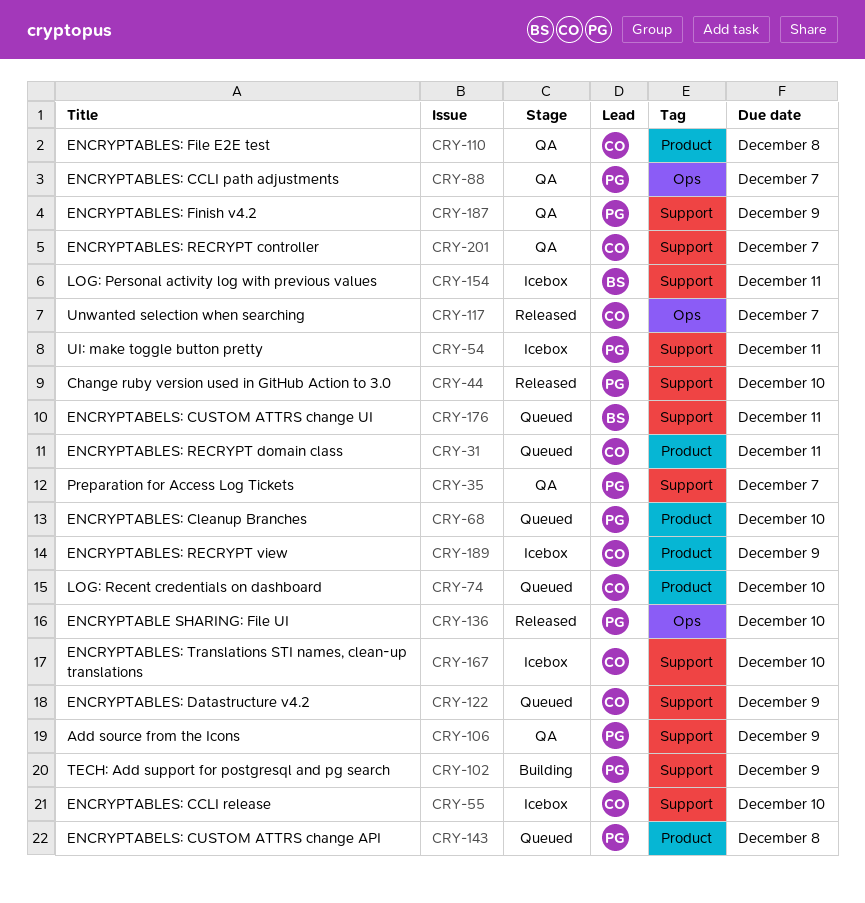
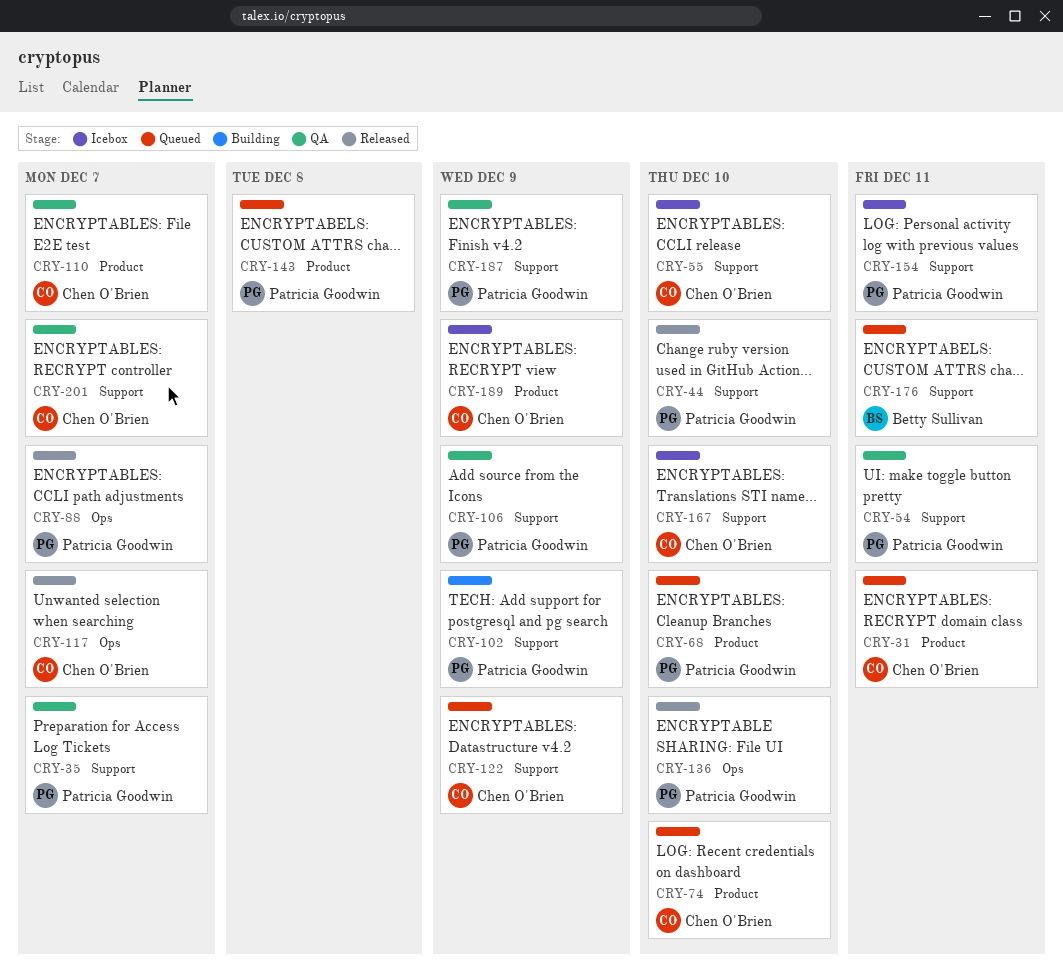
CRY-54, status: Icebox -> QA
CRY-88, status: QA -> Released
CRY-110, due: Dec 8 -> Dec 7
CRY-154, owner: Betty Sullivan -> Patricia Goodwin

